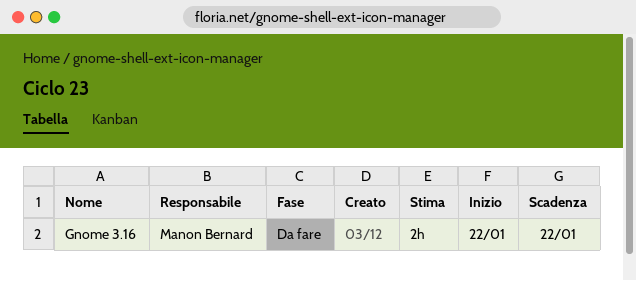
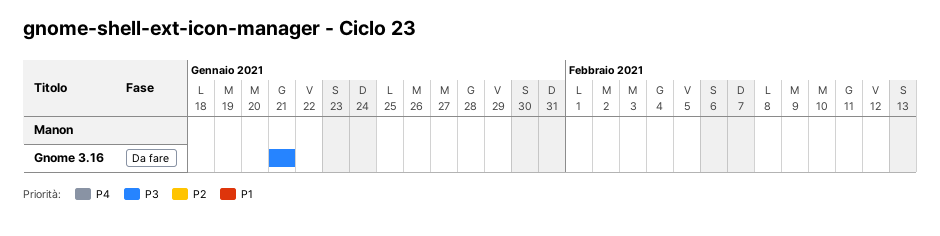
Gnome 3.16, start: Jan 22 -> Jan 21
Gnome 3.16, due: Jan 22 -> Jan 21

